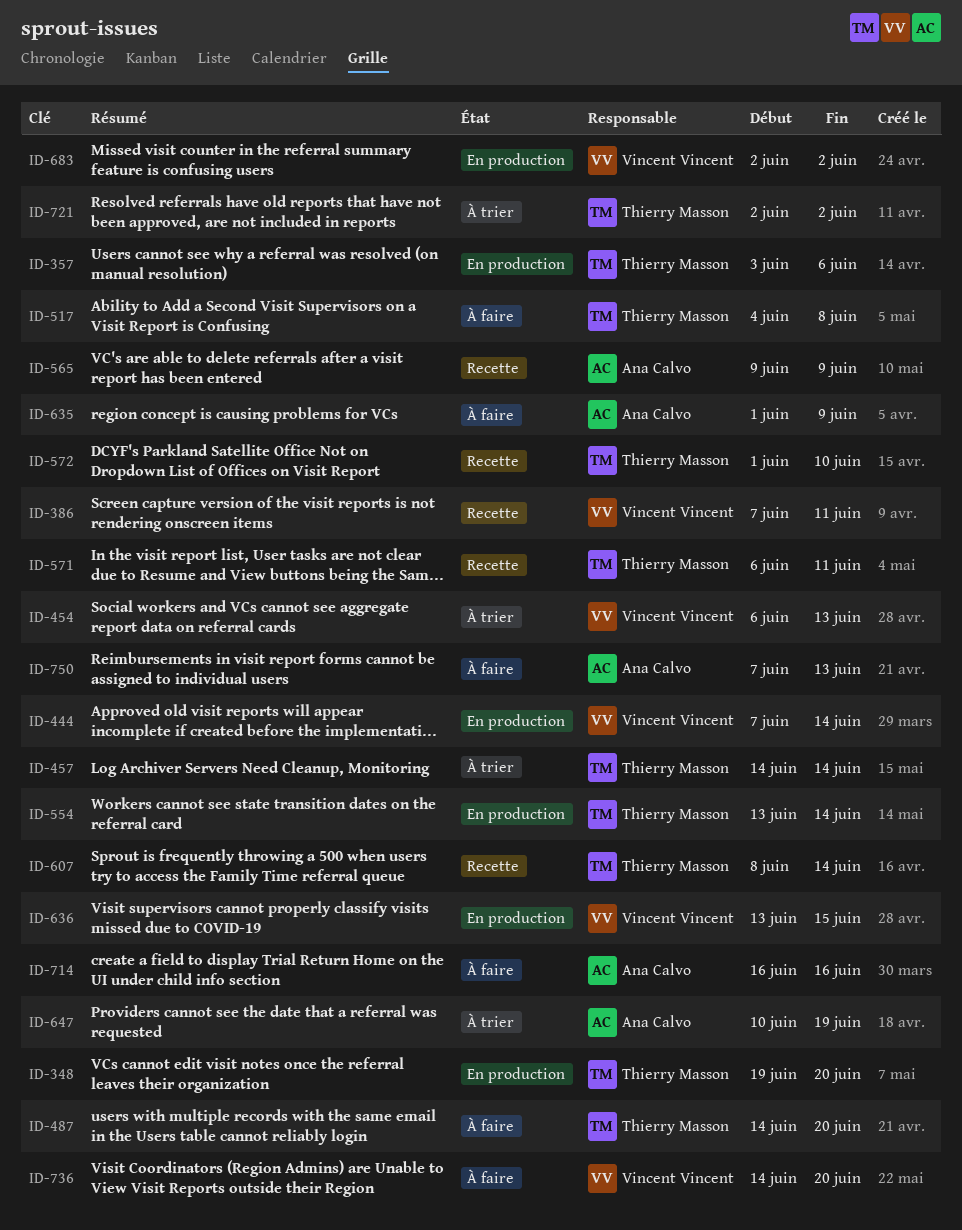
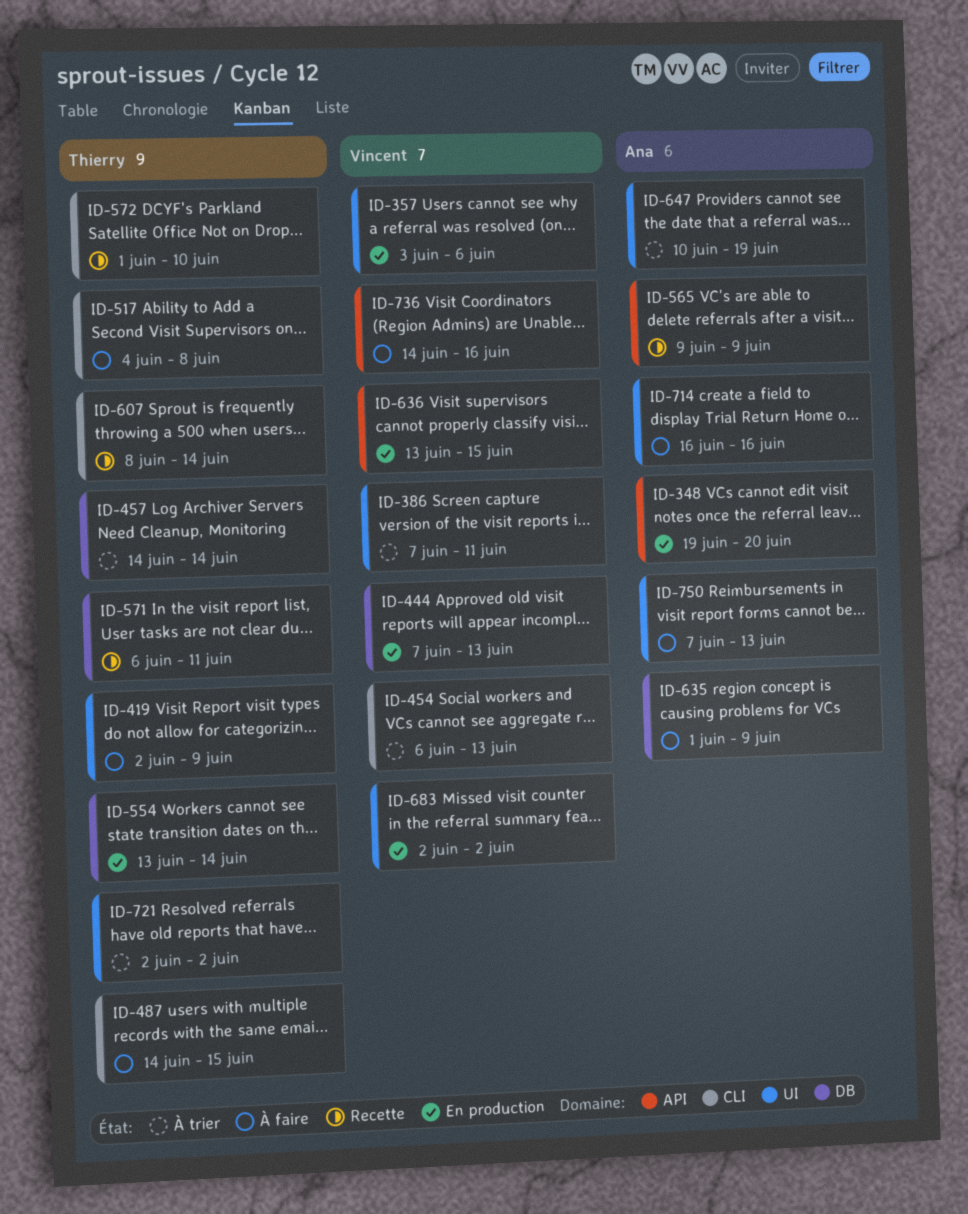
ID-348, owner: Thierry Masson -> Ana Calvo
ID-357, owner: Thierry Masson -> Vincent Vincent
ID-386, status: Recette -> À trier
ID-419: none -> present
ID-444, due: Jun 14 -> Jun 13
ID-487, due: Jun 20 -> Jun 15
ID-736, due: Jun 20 -> Jun 16

